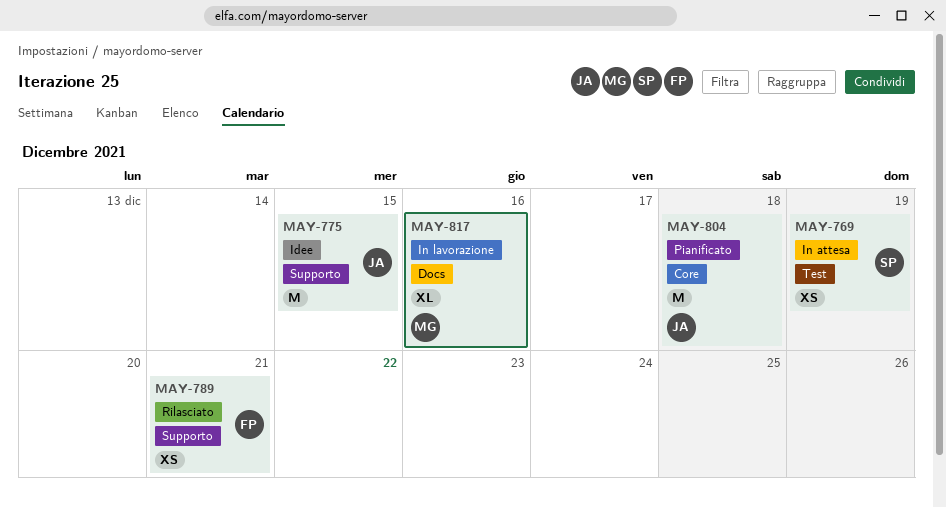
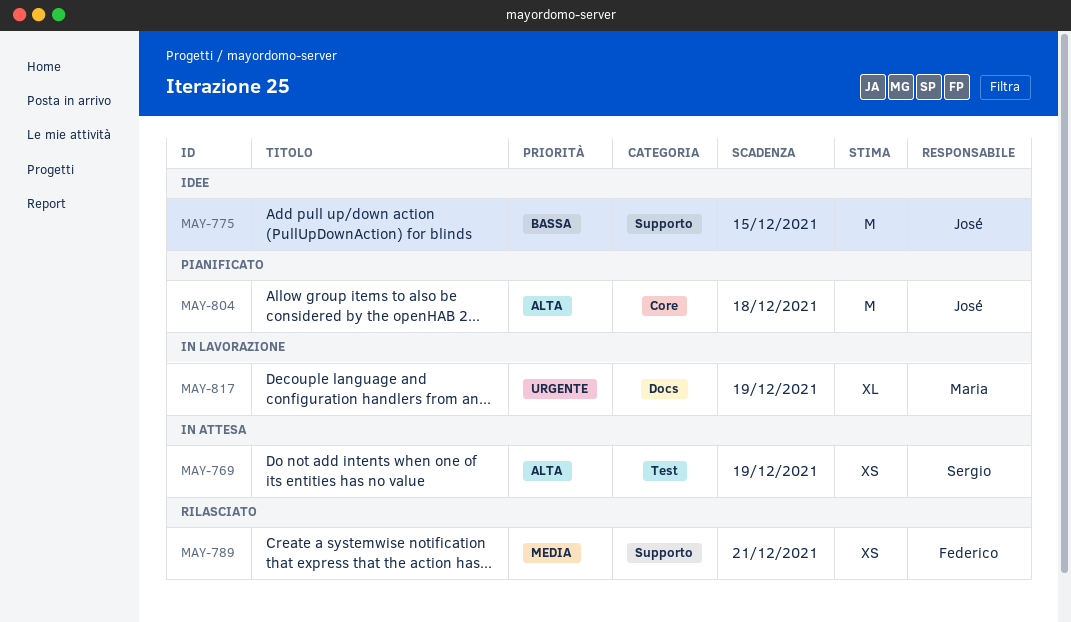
MAY-817, due: Dec 16 -> Dec 19

